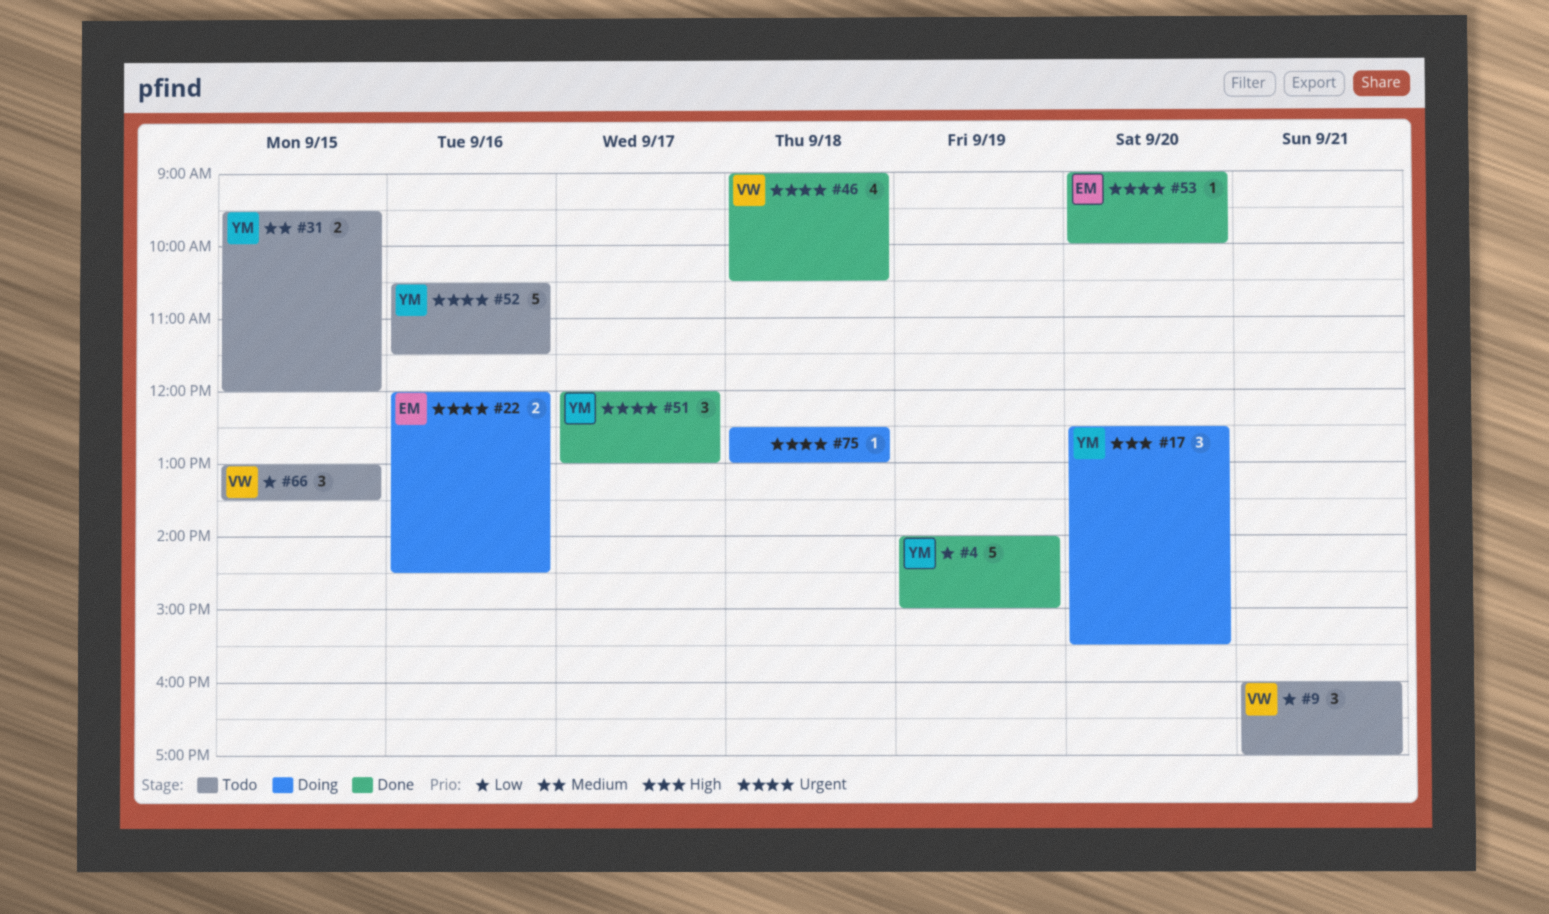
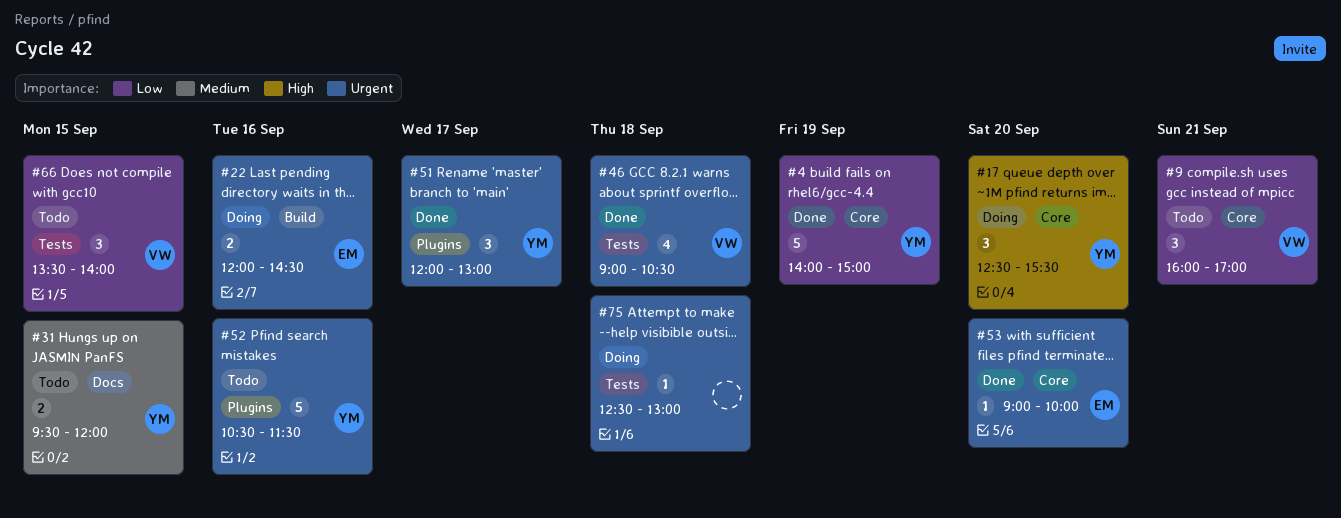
#66, begins: 13:00 -> 13:30
#66, ends: 13:30 -> 14:00

